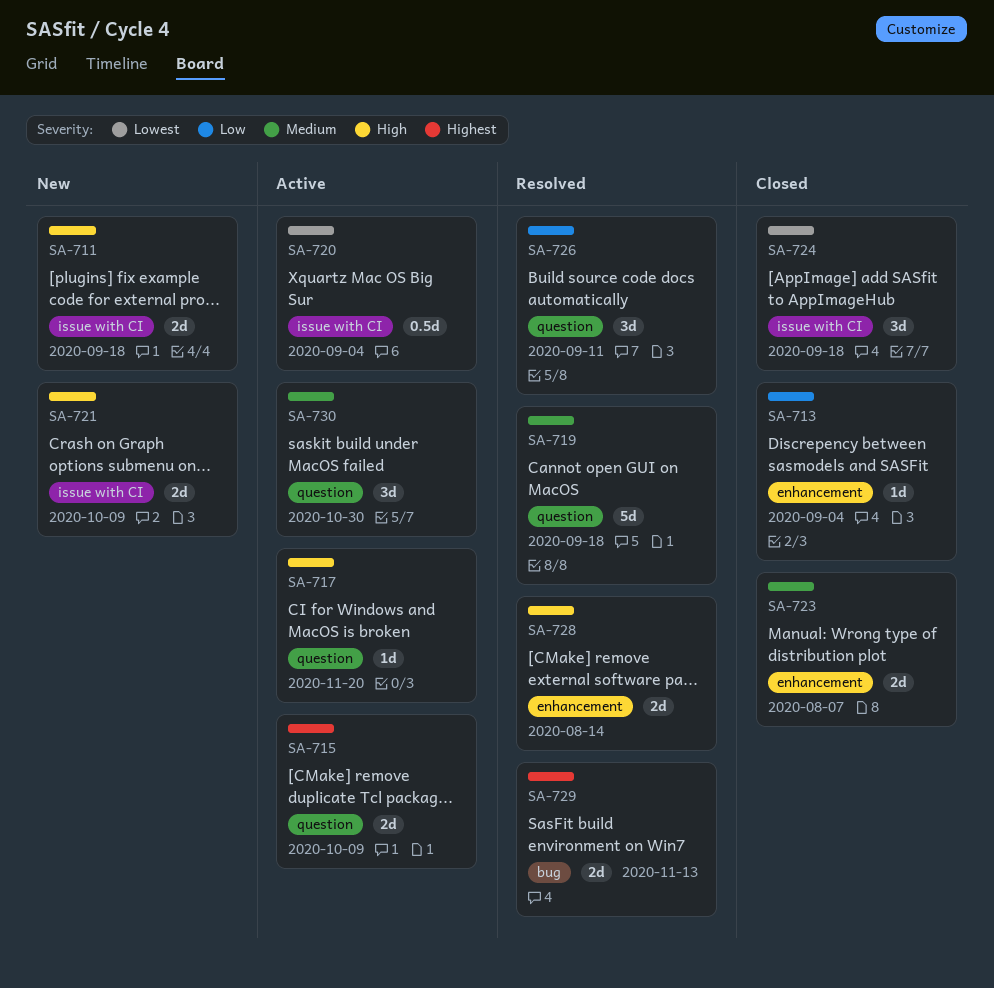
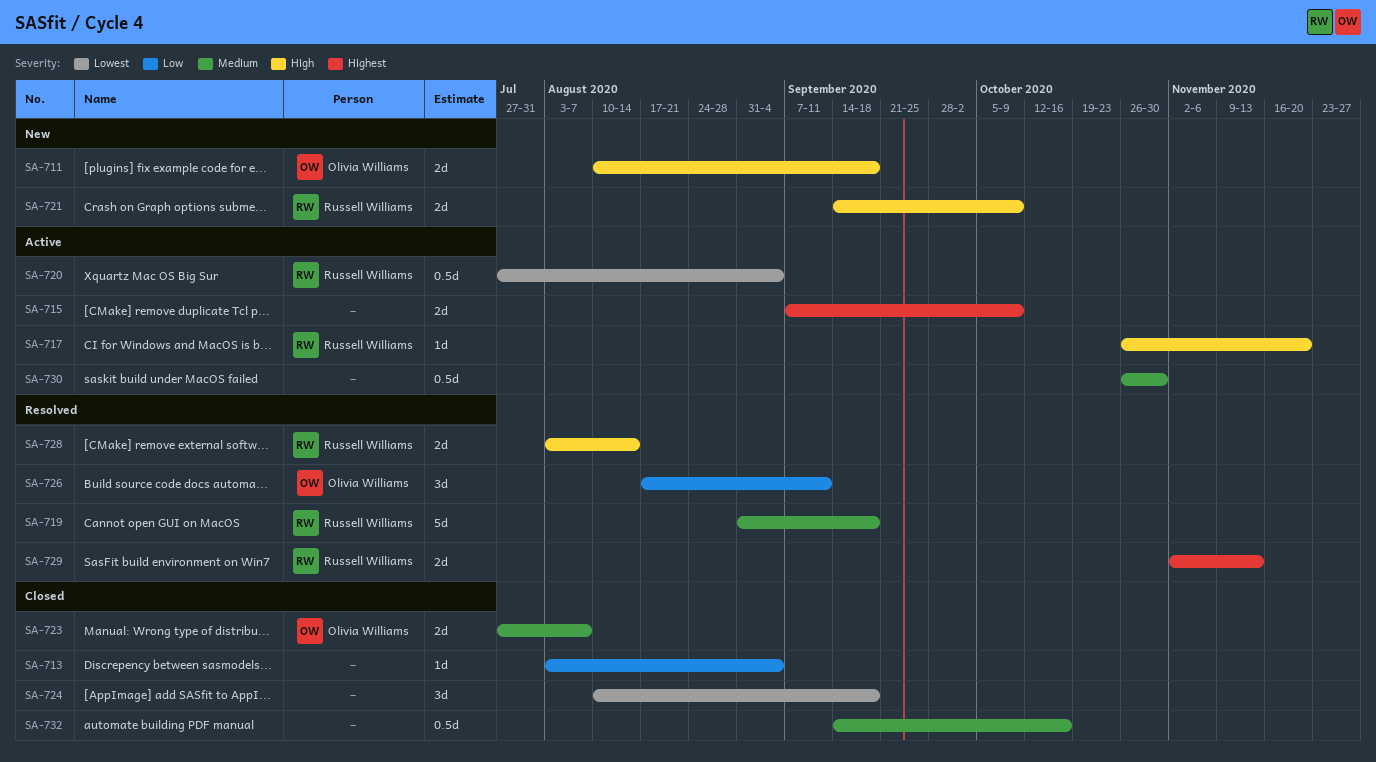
SA-730, estimate: 3d -> 0.5d
SA-732: none -> present

